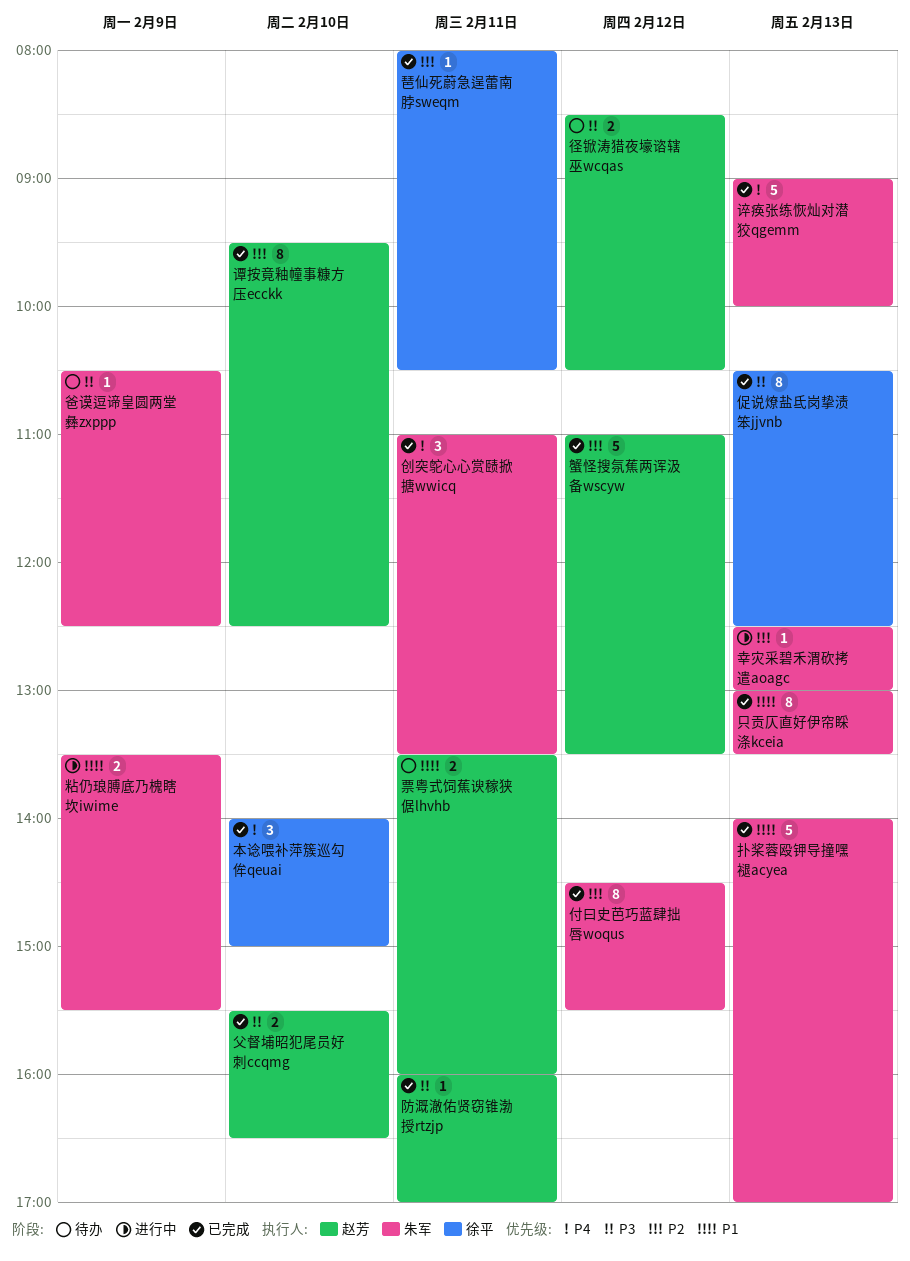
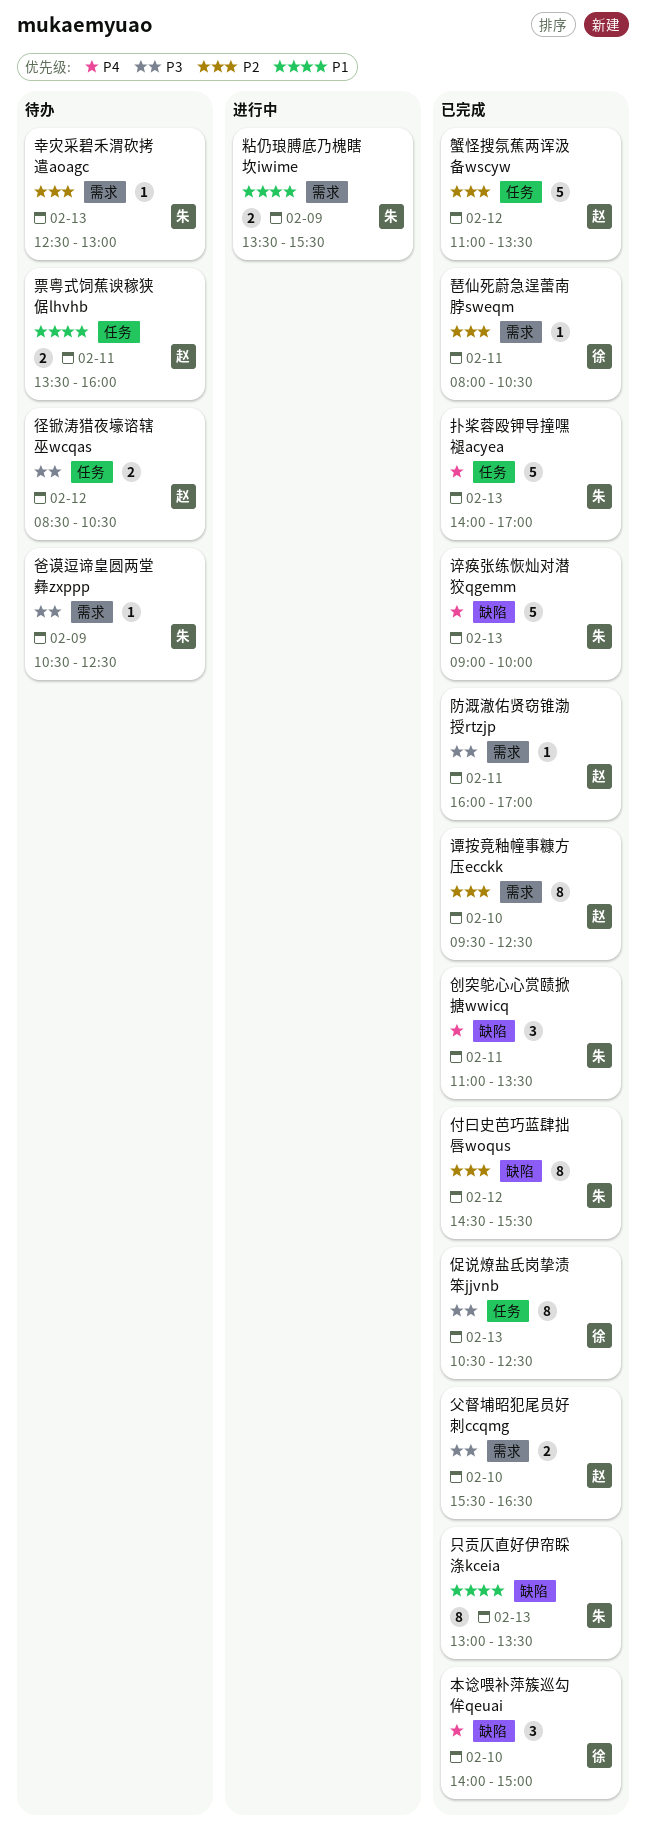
幸灾采碧禾渭砍拷遣aoagc, status: 进行中 -> 待办
扑桨蓉殴钾导撞嘿褪acyea, priority: P1 -> P4

